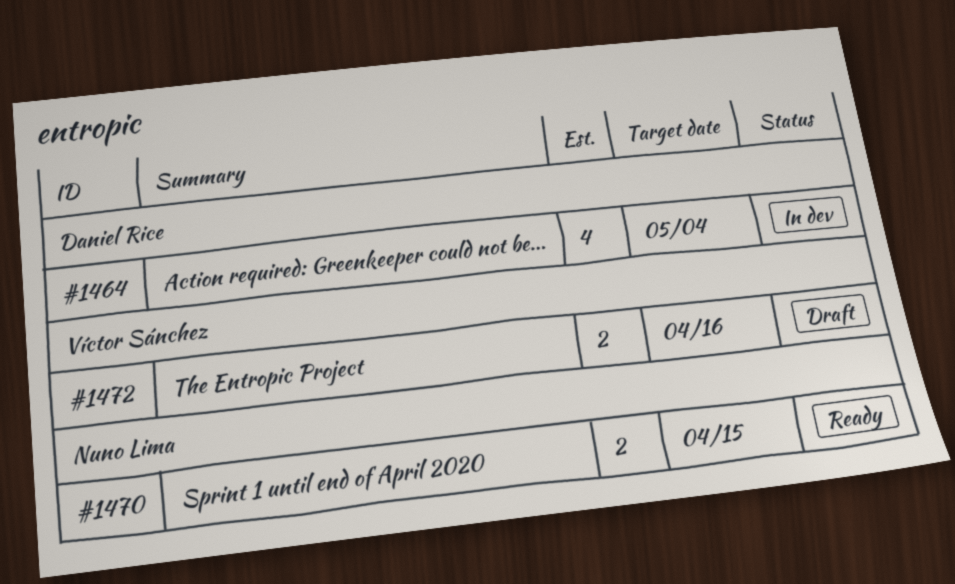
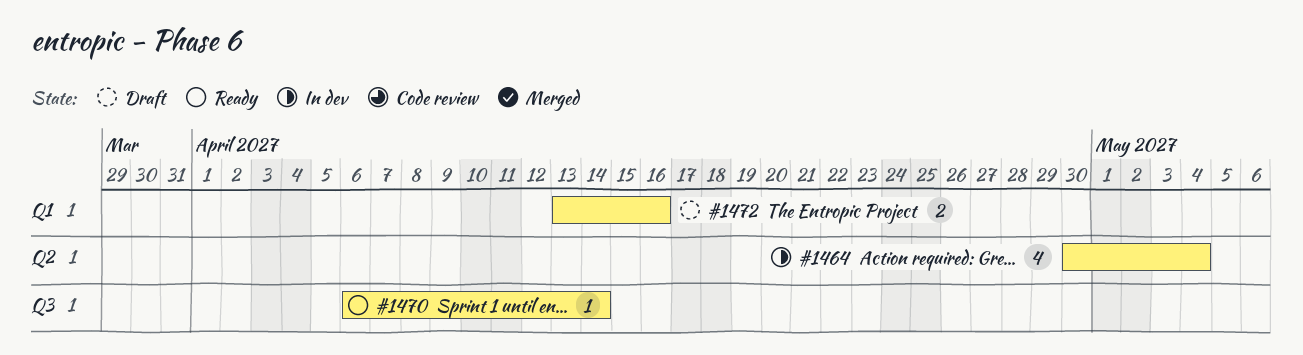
#1470, estimate: 2 -> 1
#1470, due: Apr 15 -> Apr 14

